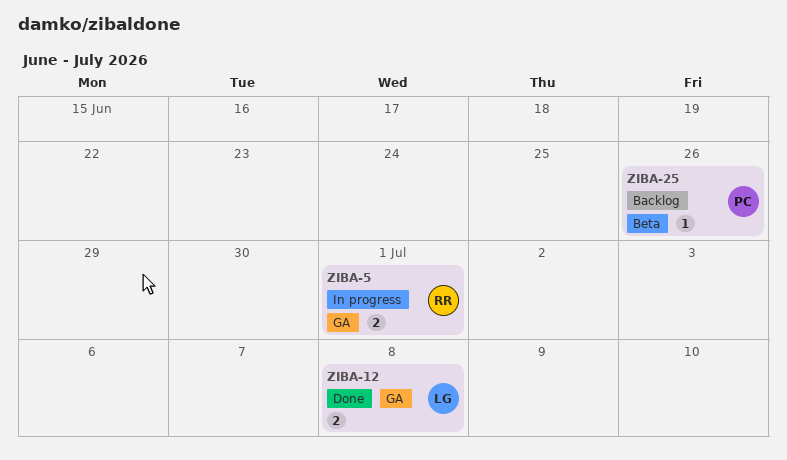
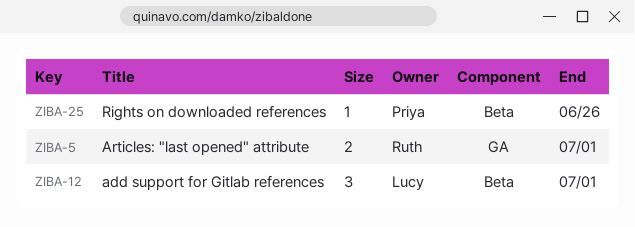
ZIBA-12, label: GA -> Beta
ZIBA-12, estimate: 2 -> 3
ZIBA-12, due: Jul 8 -> Jul 1

